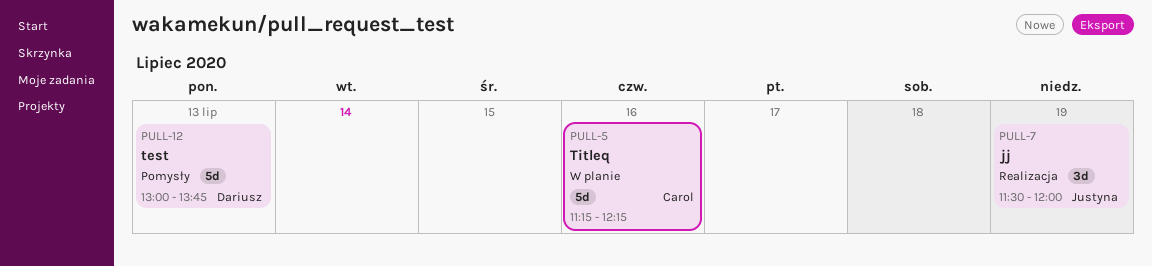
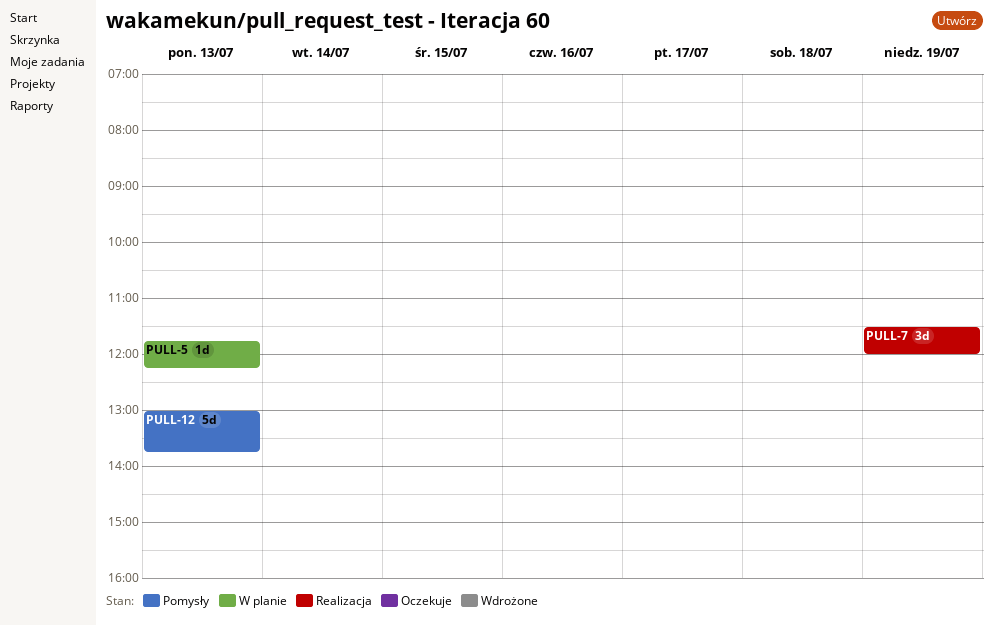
PULL-5, estimate: 5d -> 1d
PULL-5, day: Jul 16 -> Jul 13
PULL-5, begins: 11:15 -> 11:45

